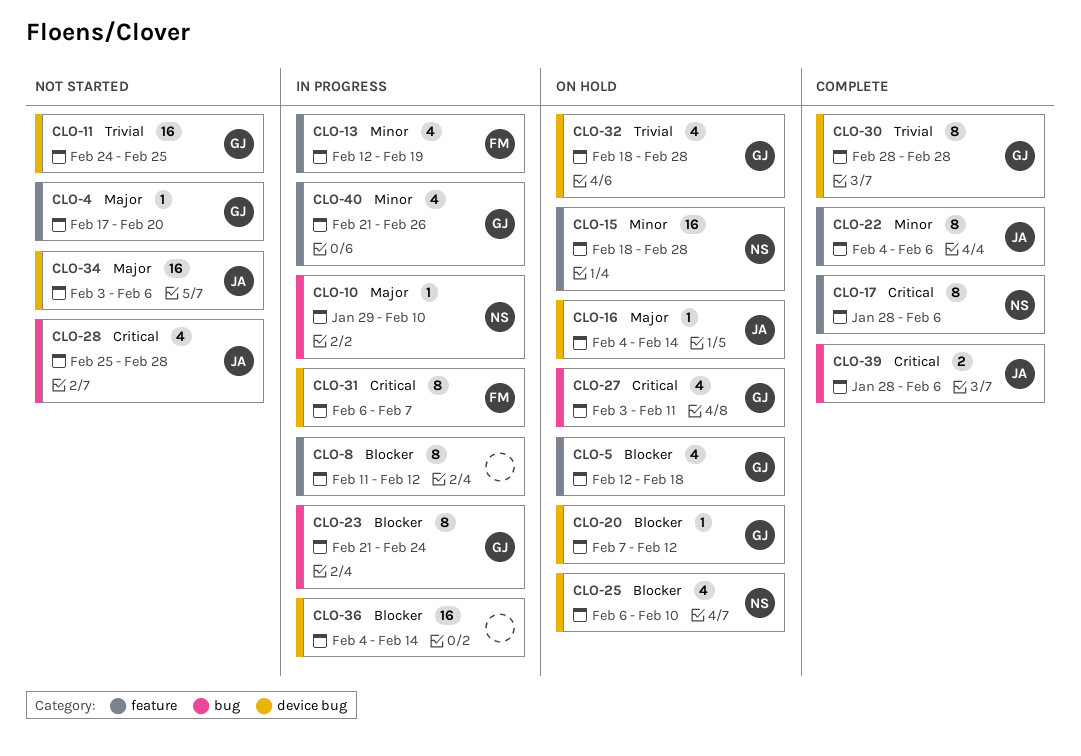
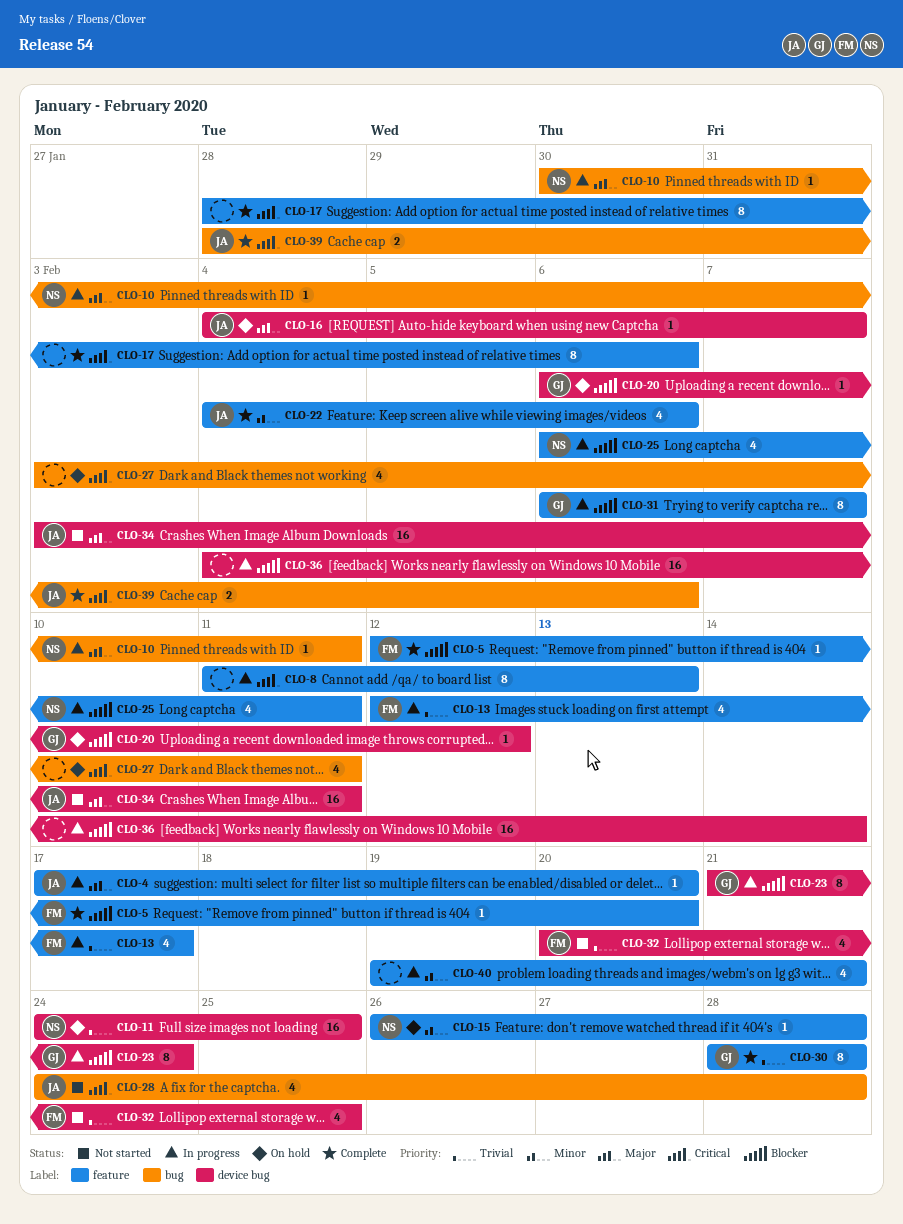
CLO-4, status: Not started -> In progress
CLO-4, owner: GJ -> JA
CLO-5, status: On hold -> Complete
CLO-5, owner: GJ -> FM
CLO-5, estimate: 4 -> 1
CLO-5, due: Feb 18 -> Feb 20
CLO-8, priority: Blocker -> Critical
CLO-8, due: Feb 12 -> Feb 13
CLO-10, start: Jan 29 -> Jan 30
CLO-10, due: Feb 10 -> Feb 11
CLO-11, status: Not started -> On hold
CLO-11, owner: GJ -> NS
CLO-13, priority: Minor -> Trivial
CLO-13, due: Feb 19 -> Feb 17
CLO-15, estimate: 16 -> 1
CLO-15, start: Feb 18 -> Feb 26
CLO-16, due: Feb 14 -> Feb 7
CLO-17, owner: NS -> none
CLO-20, start: Feb 7 -> Feb 6
CLO-22, estimate: 8 -> 4
CLO-23, label: bug -> device bug
CLO-25, status: On hold -> In progress
CLO-25, label: device bug -> feature
CLO-25, due: Feb 10 -> Feb 11
CLO-27, owner: GJ -> none
CLO-28, start: Feb 25 -> Feb 24
CLO-30, label: device bug -> feature
CLO-31, owner: FM -> GJ
CLO-31, priority: Critical -> Blocker
CLO-31, label: device bug -> feature
CLO-32, status: On hold -> Not started
CLO-32, owner: GJ -> FM
CLO-32, start: Feb 18 -> Feb 20
CLO-32, due: Feb 28 -> Feb 25
CLO-34, due: Feb 6 -> Feb 11
CLO-40, owner: GJ -> none
CLO-40, start: Feb 21 -> Feb 19
CLO-40, due: Feb 26 -> Feb 21

